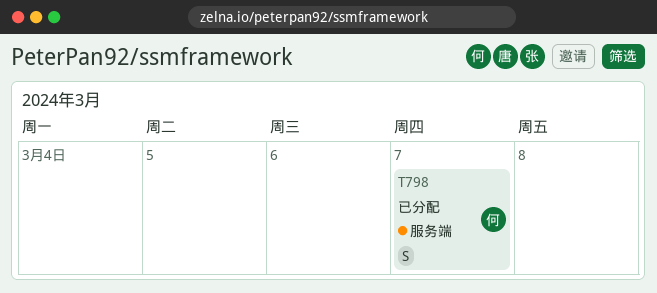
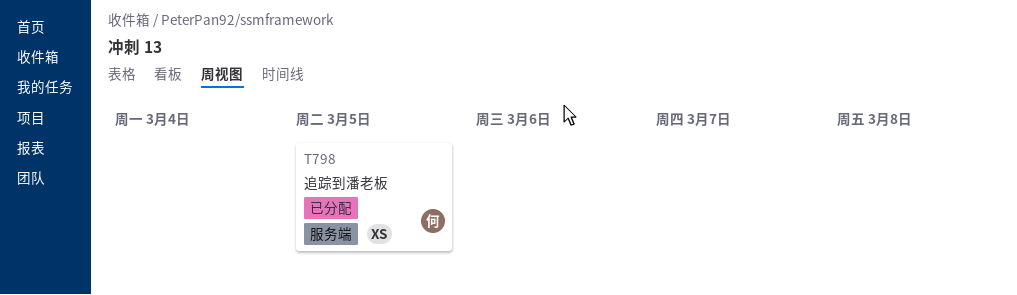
T798, estimate: S -> XS
T798, due: Mar 7 -> Mar 5

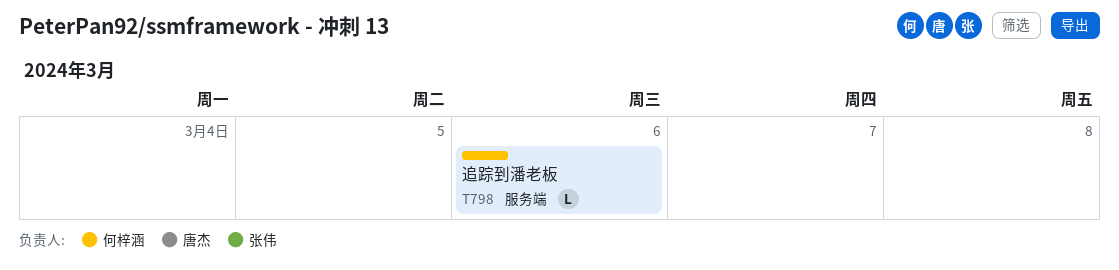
T798, estimate: XS -> L
T798, due: Mar 5 -> Mar 6

